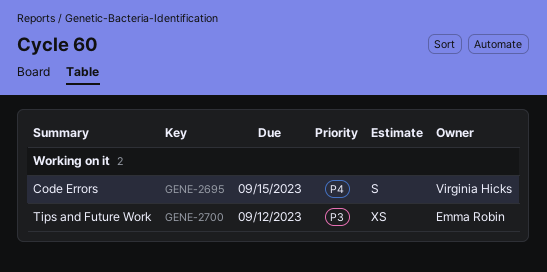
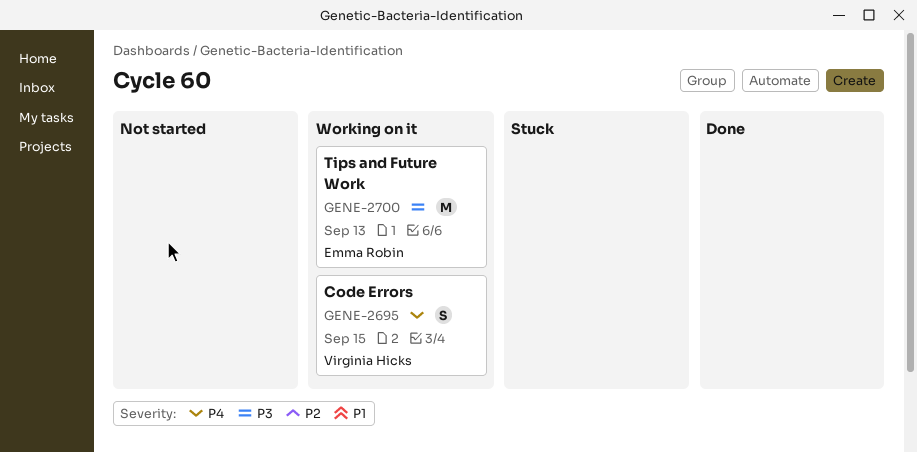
GENE-2700, estimate: XS -> M
GENE-2700, due: Sep 12 -> Sep 13

